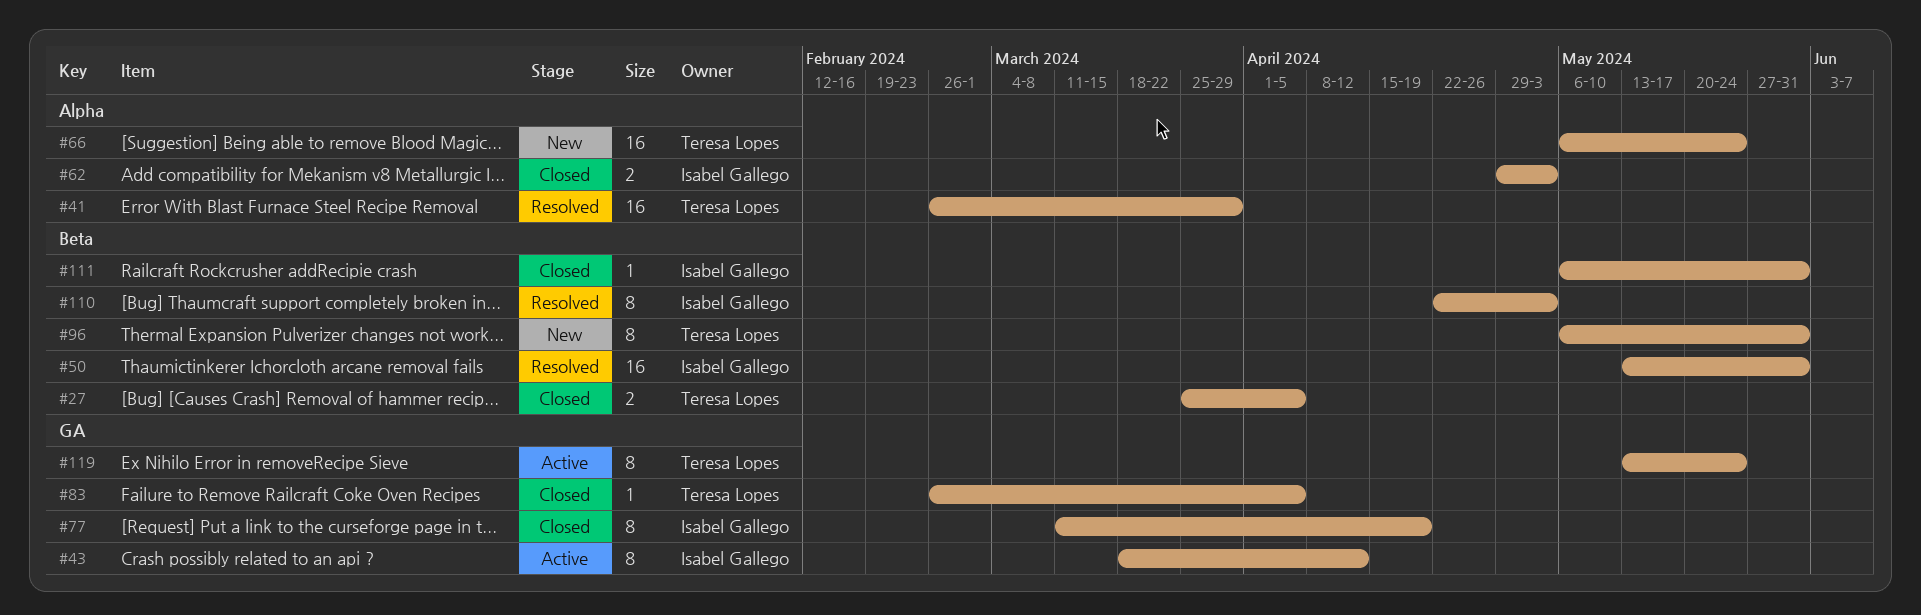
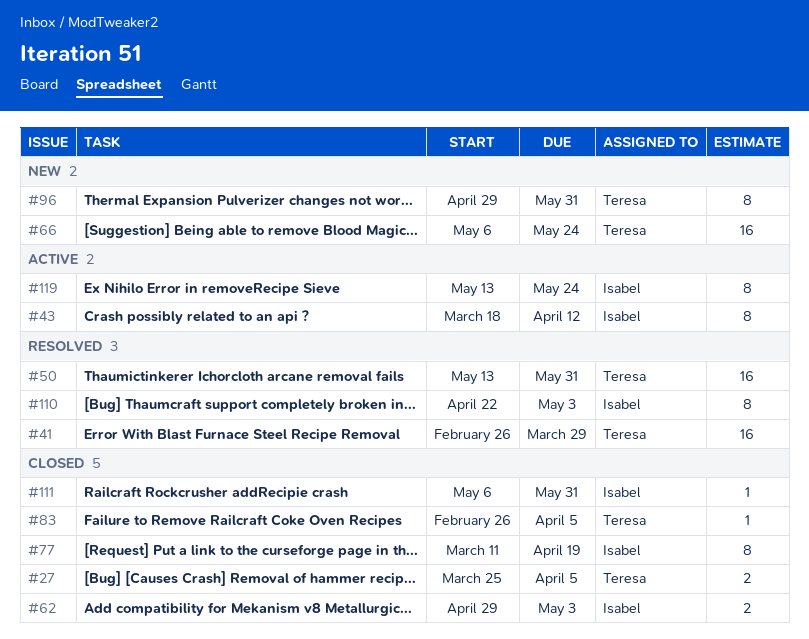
#50, owner: Isabel Gallego -> Teresa Lopes
#96, start: May 6 -> Apr 29
#119, owner: Teresa Lopes -> Isabel Gallego

